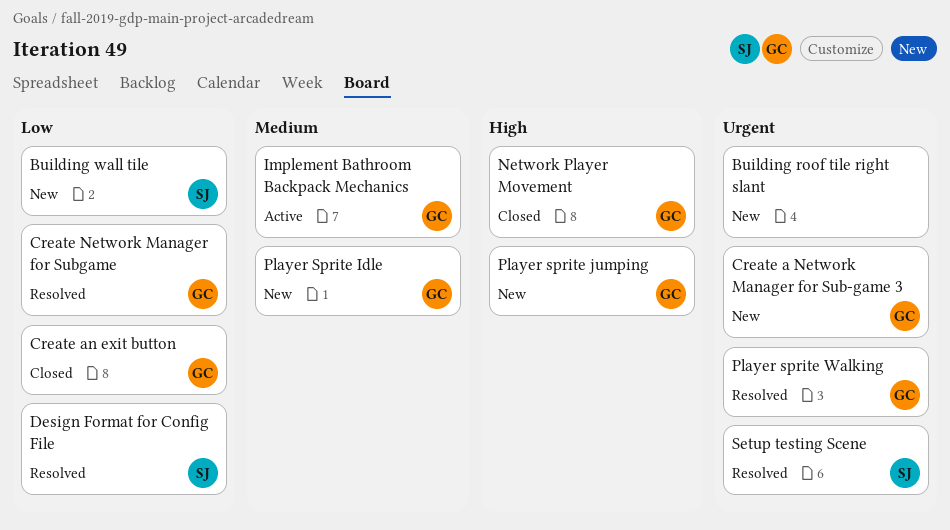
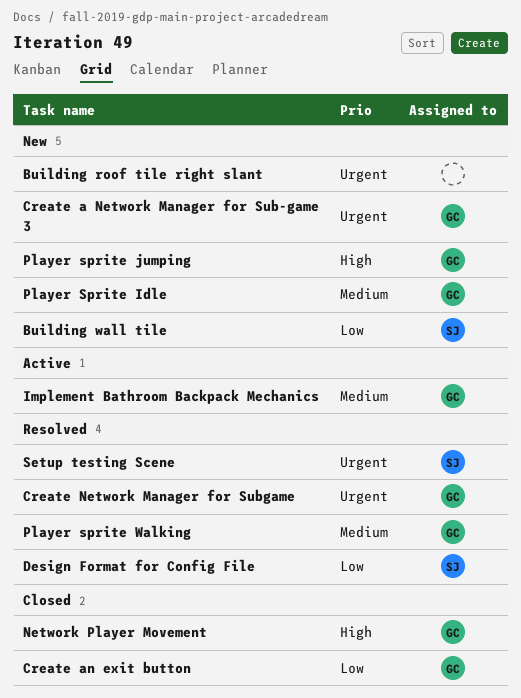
Create Network Manager for Subgame, priority: Low -> Urgent
Player sprite Walking, priority: Urgent -> Medium

